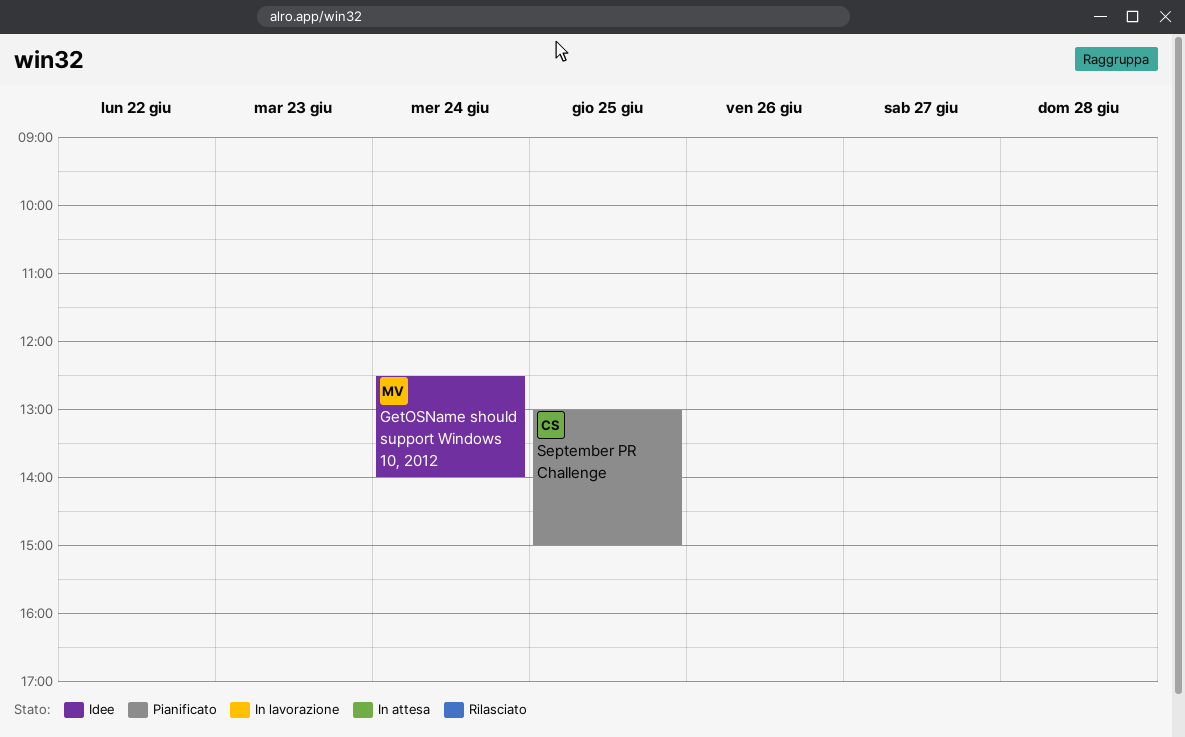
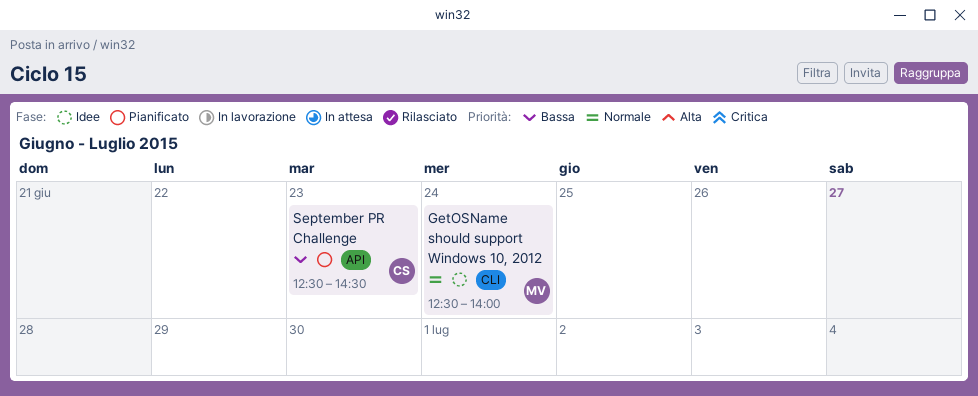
September PR Challenge, day: Jun 25 -> Jun 23
September PR Challenge, begins: 13:00 -> 12:30
September PR Challenge, ends: 15:00 -> 14:30

